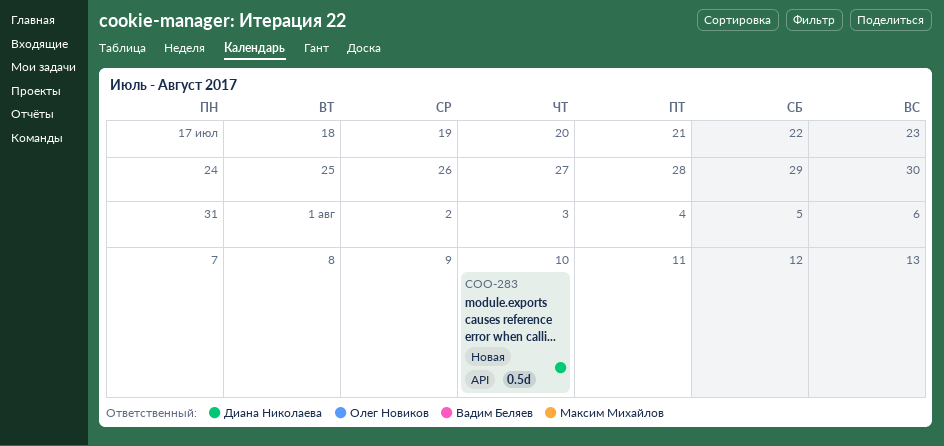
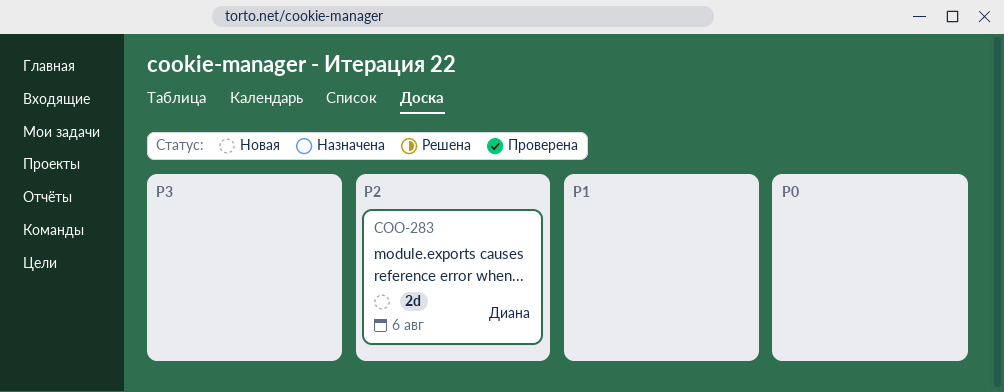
COO-283, estimate: 0.5d -> 2d
COO-283, due: Aug 10 -> Aug 6

